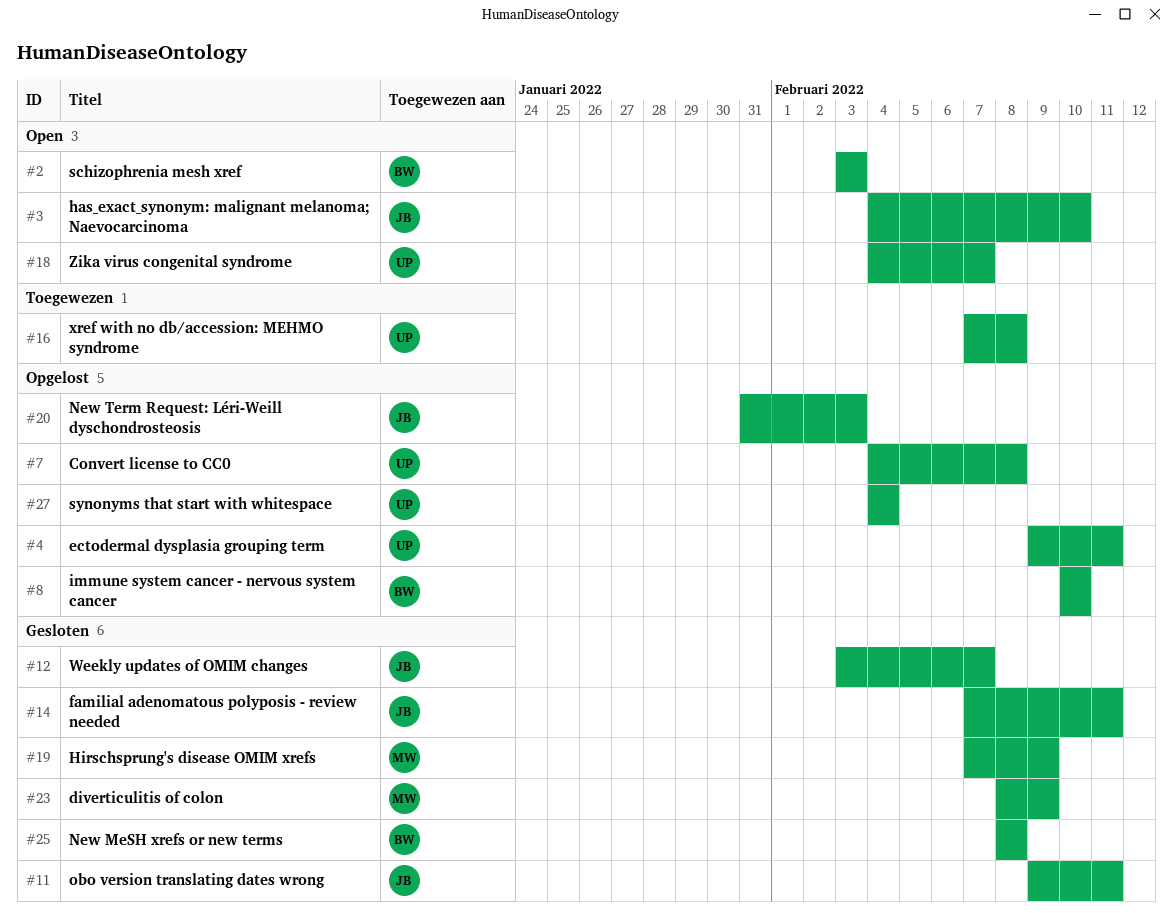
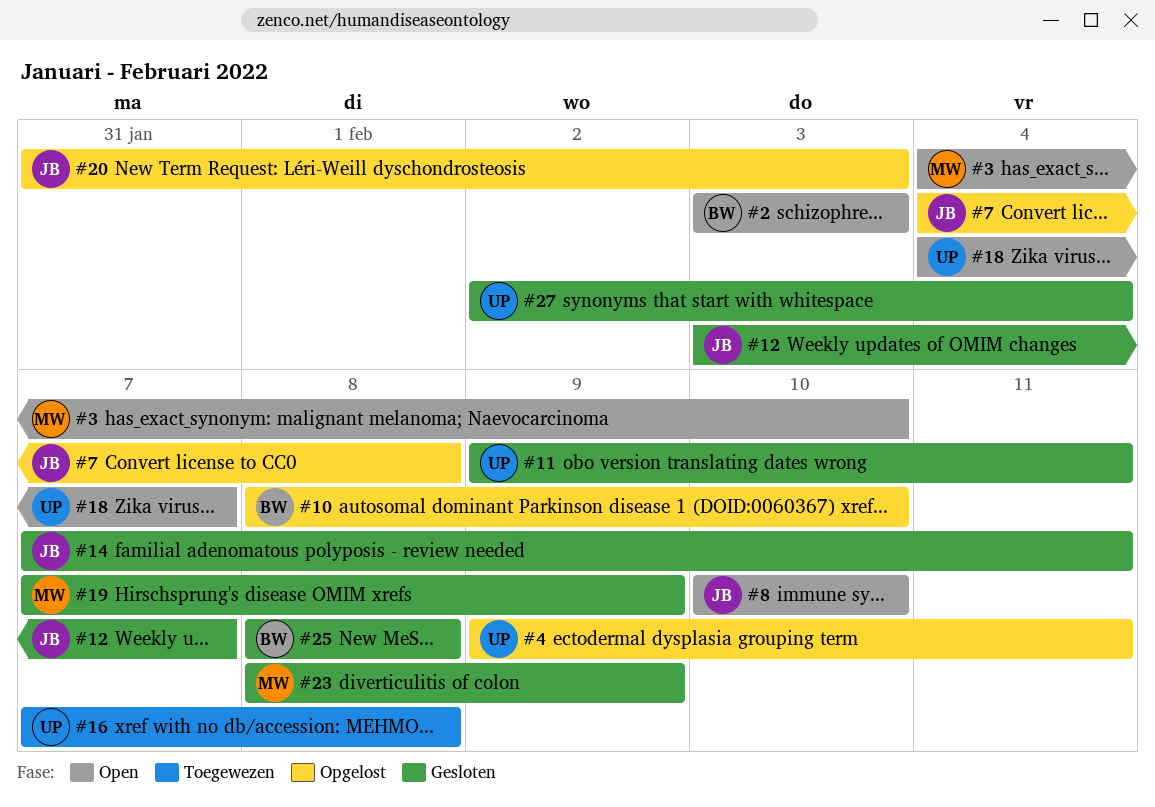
#3, owner: JB -> MW
#7, owner: UP -> JB
#8, status: Opgelost -> Open
#8, owner: BW -> JB
#10: none -> present
#11, owner: JB -> UP
#27, status: Opgelost -> Gesloten
#27, start: Feb 4 -> Feb 2

